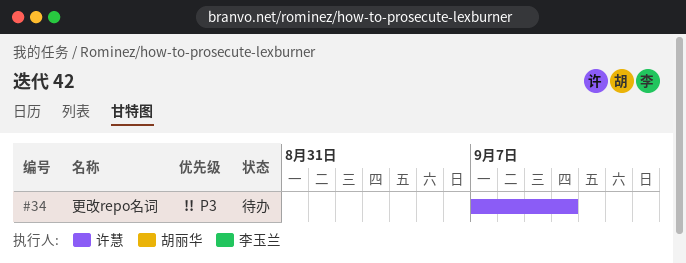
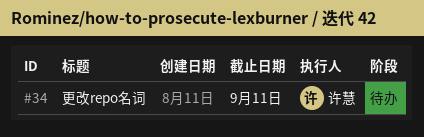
#34, due: Sep 10 -> Sep 11

